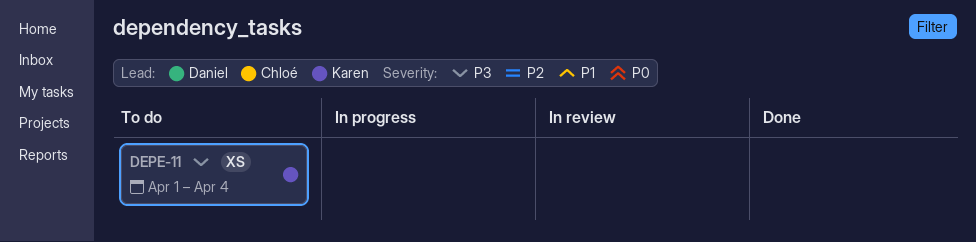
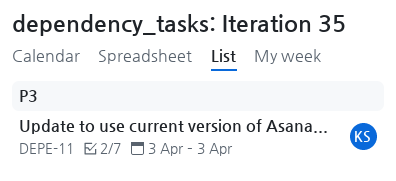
DEPE-11, start: Apr 1 -> Apr 3
DEPE-11, due: Apr 4 -> Apr 3

